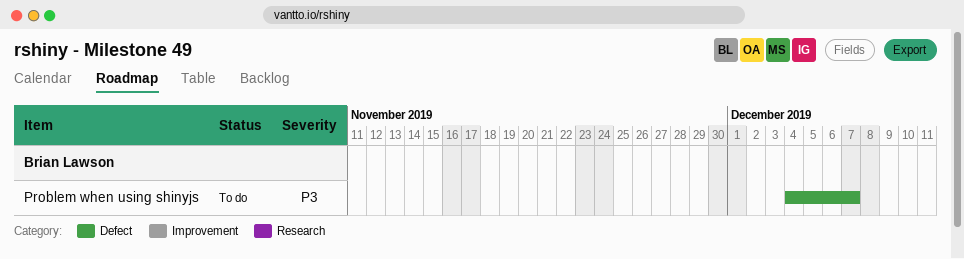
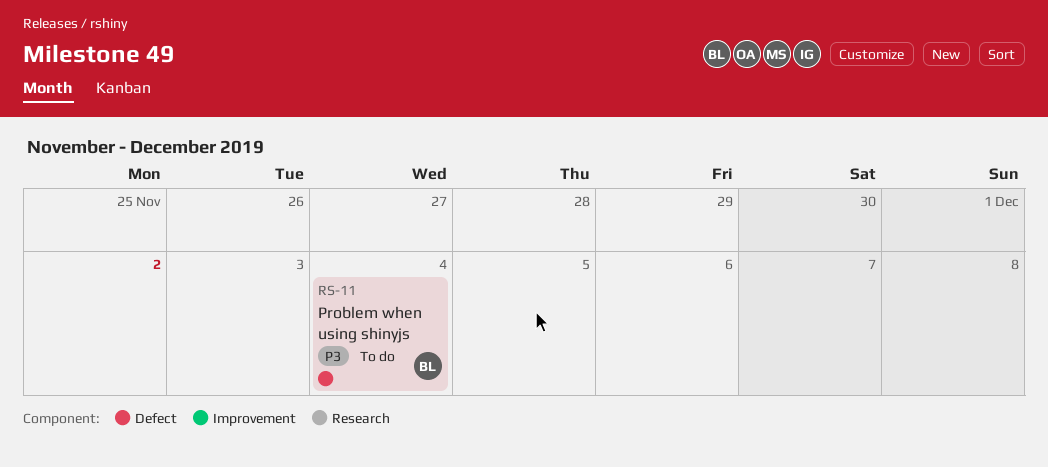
Problem when using shinyjs, due: Dec 7 -> Dec 4

